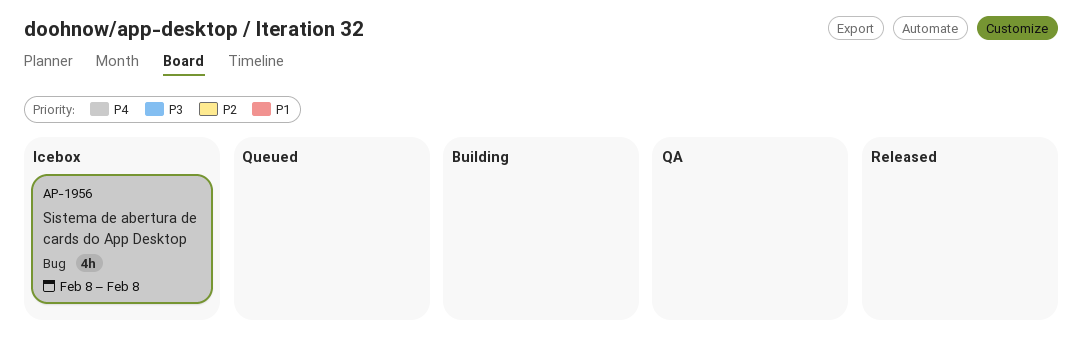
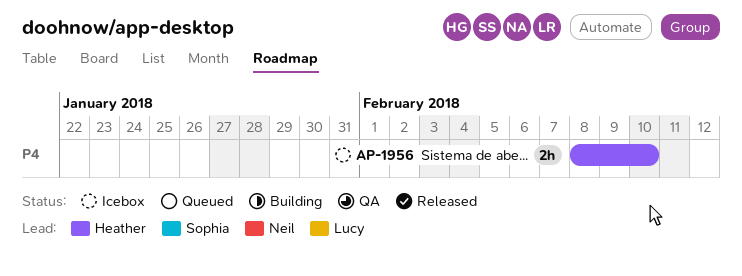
AP-1956, estimate: 4h -> 2h
AP-1956, due: Feb 8 -> Feb 10

